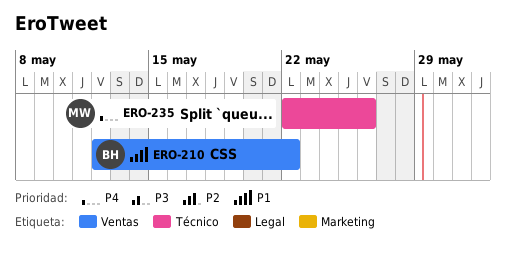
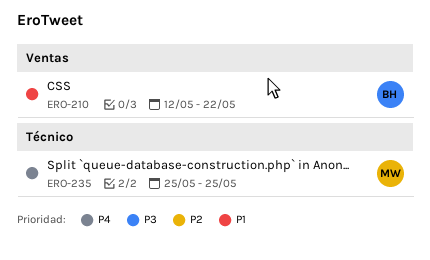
ERO-235, start: May 22 -> May 25
ERO-235, due: May 26 -> May 25

